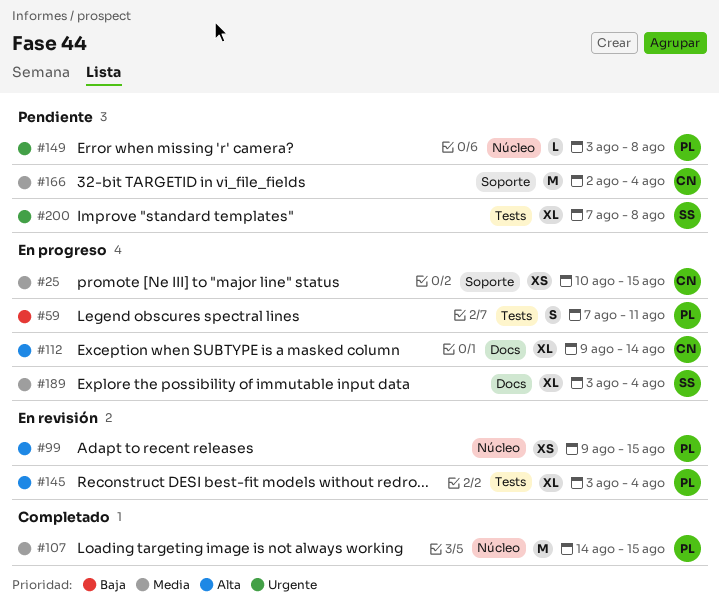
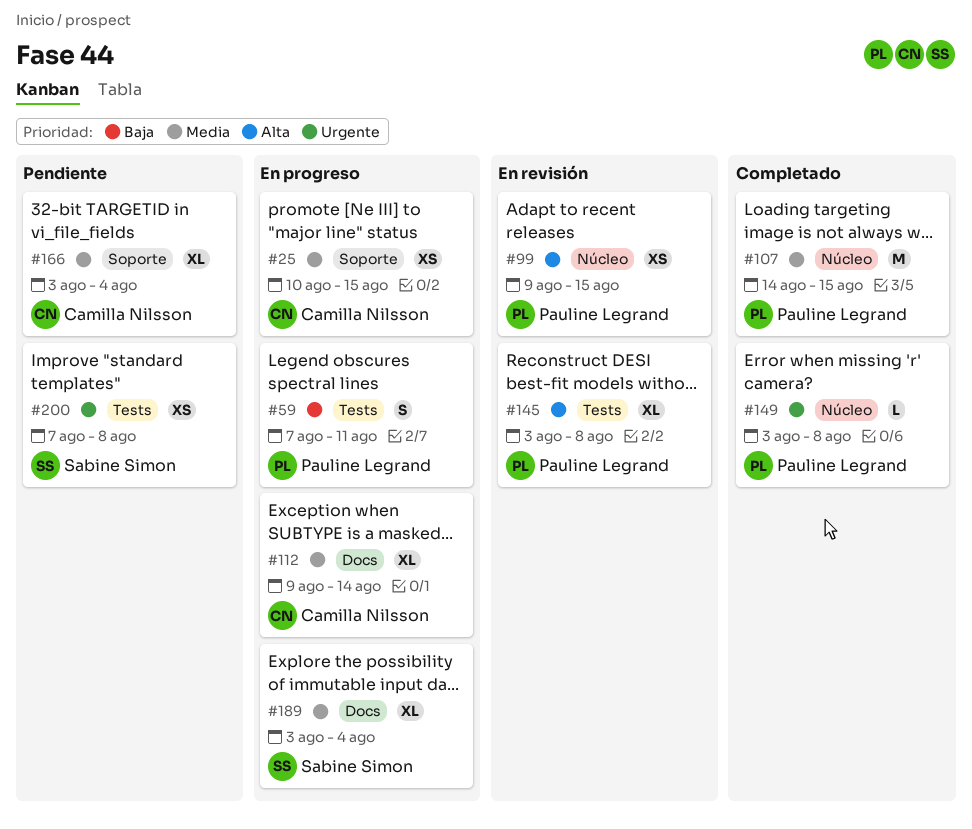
#112, priority: Alta -> Media
#145, due: Aug 4 -> Aug 8
#149, status: Pendiente -> Completado
#166, estimate: M -> XL
#166, start: Aug 2 -> Aug 3
#200, estimate: XL -> XS

